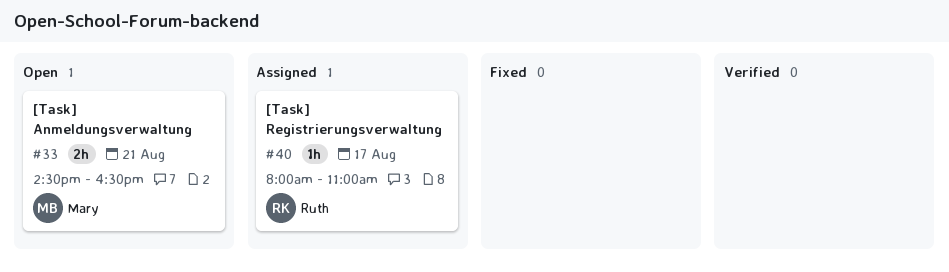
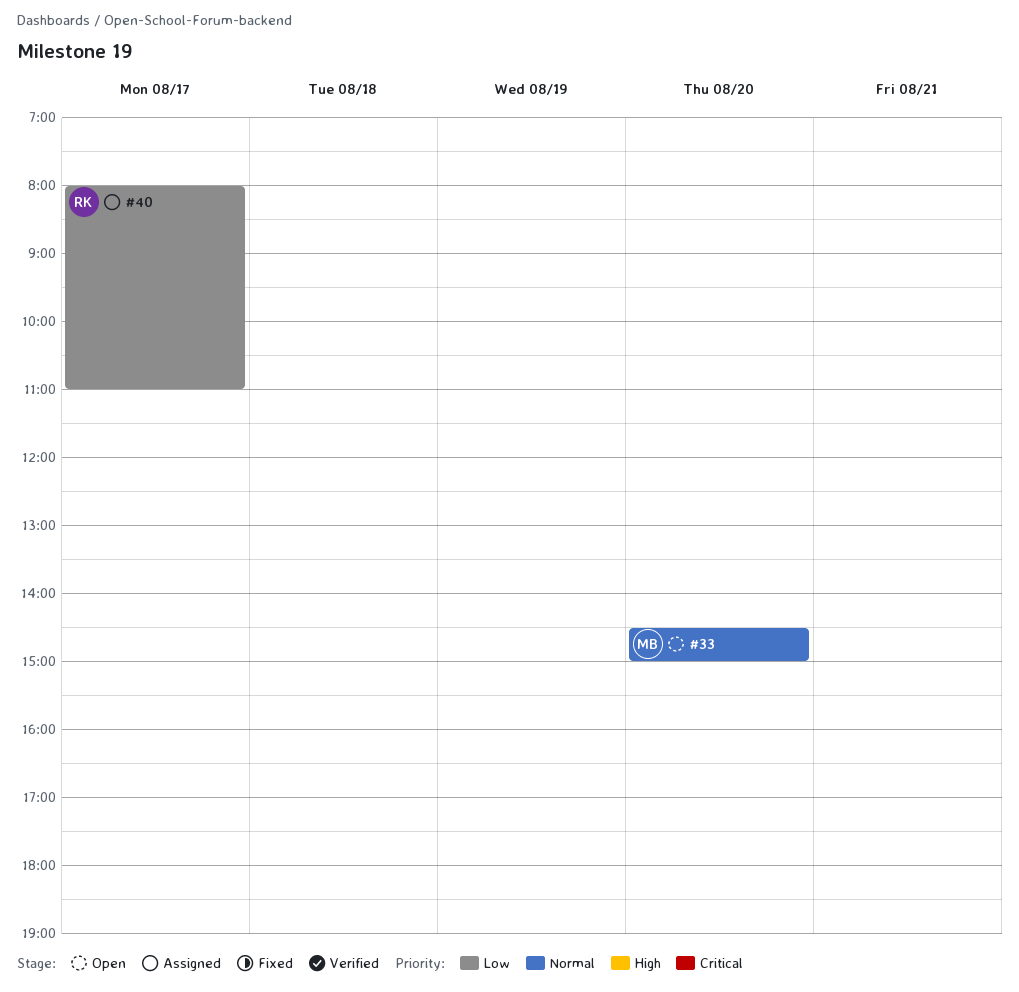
#33, day: Aug 21 -> Aug 20
#33, ends: 16:30 -> 15:00

